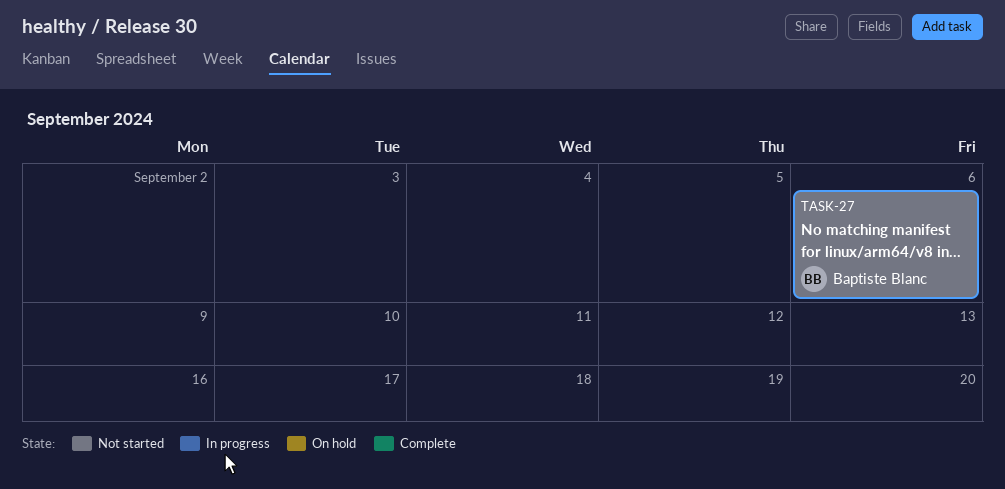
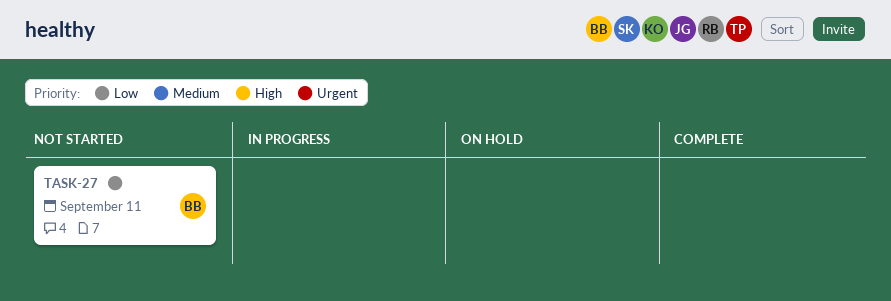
TASK-27, due: Sep 6 -> Sep 11

